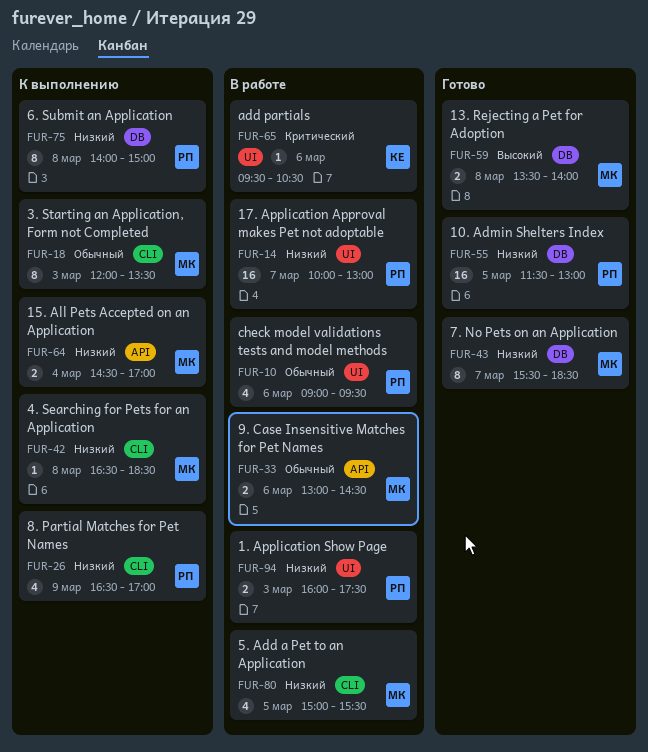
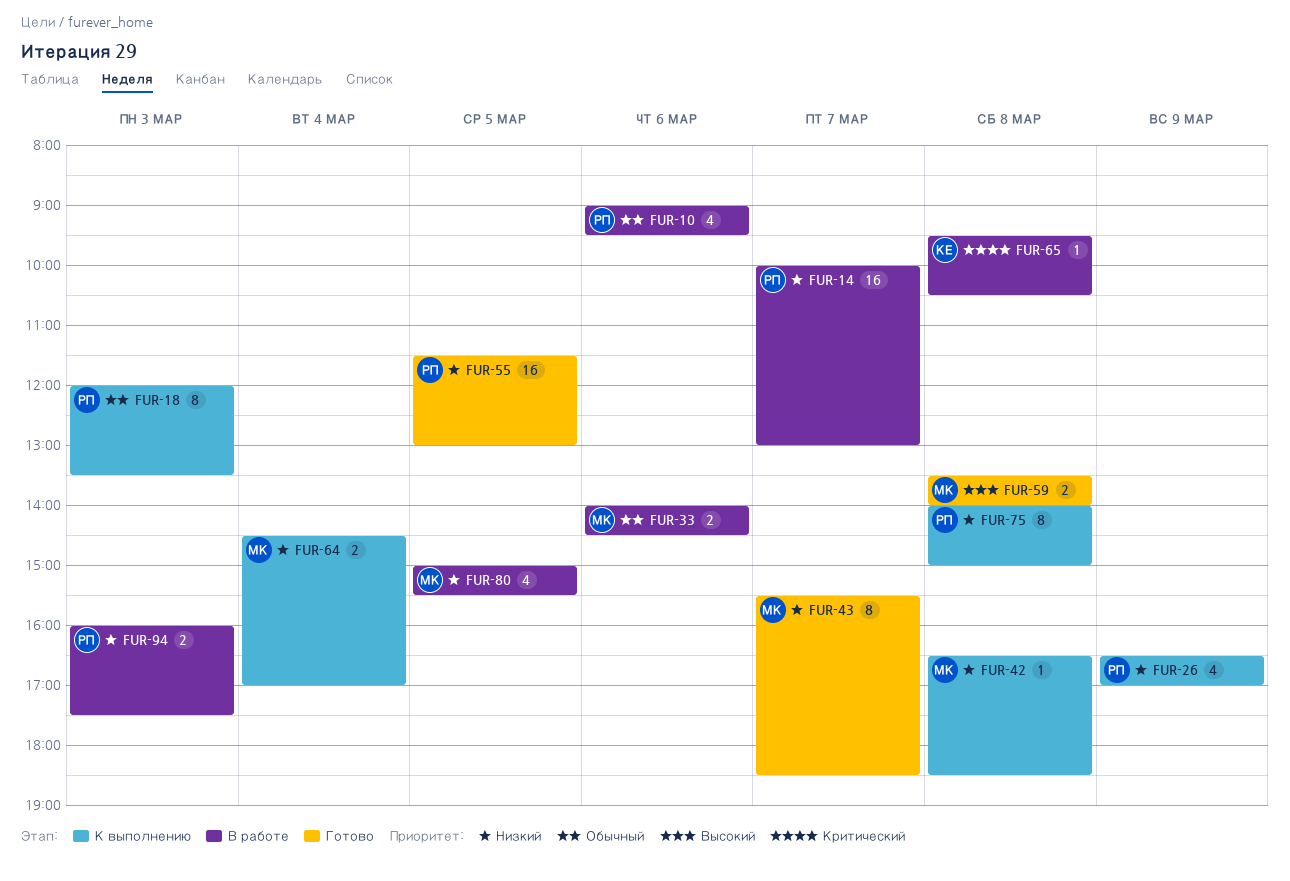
FUR-18, owner: МК -> РП
FUR-33, begins: 13:00 -> 14:00
FUR-65, day: Mar 6 -> Mar 8

